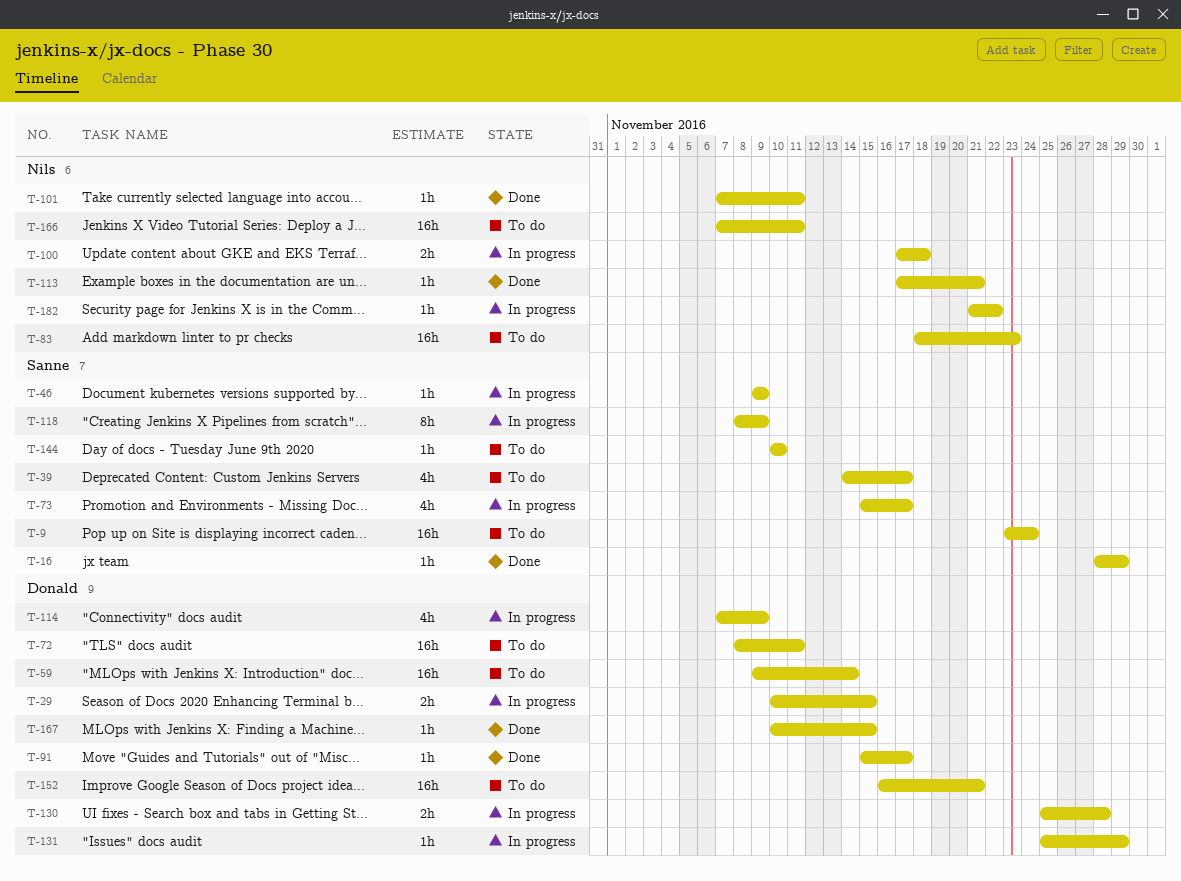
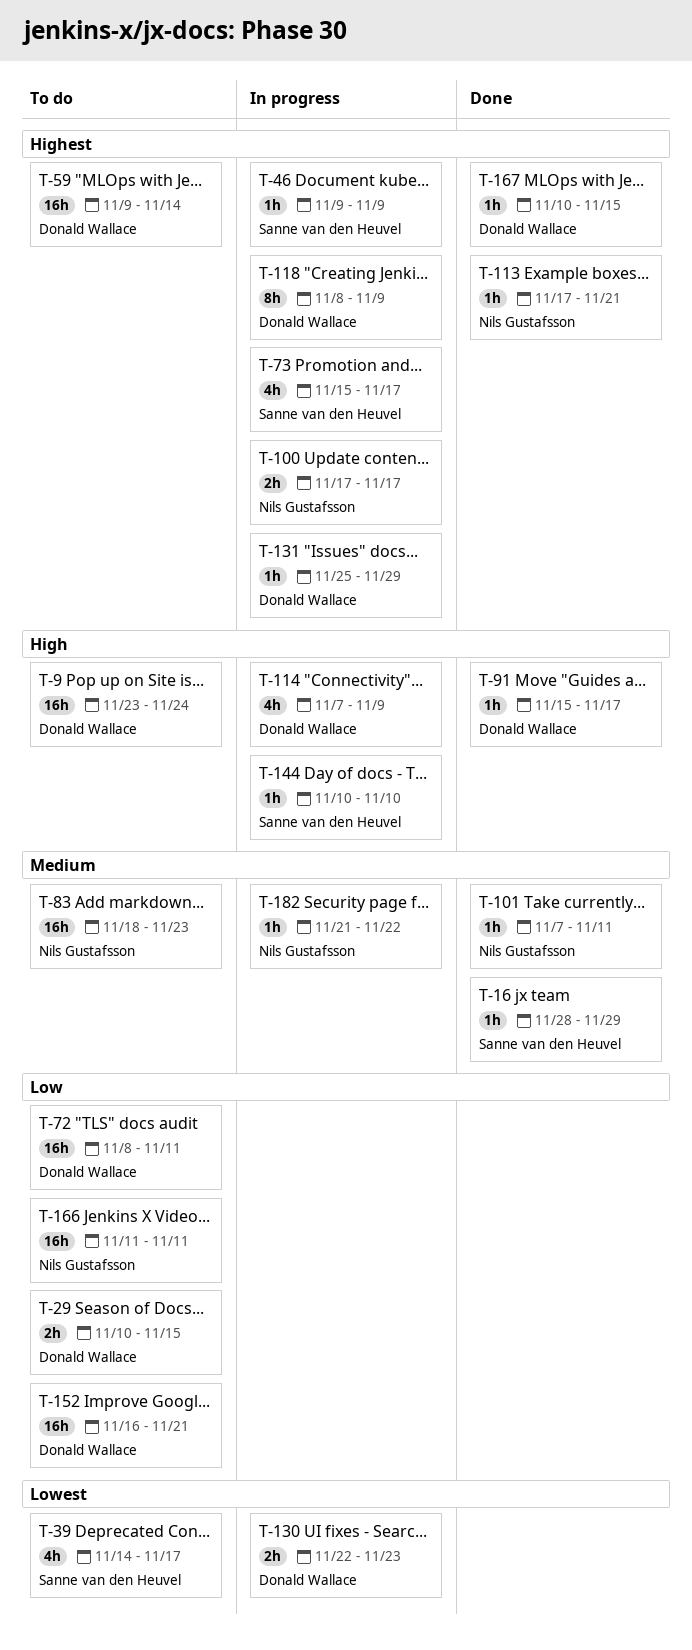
T-9, owner: Sanne van den Heuvel -> Donald Wallace
T-29, status: In progress -> To do
T-100, due: Nov 18 -> Nov 17
T-118, owner: Sanne van den Heuvel -> Donald Wallace
T-130, start: Nov 25 -> Nov 22
T-130, due: Nov 28 -> Nov 23
T-144, status: To do -> In progress
T-166, start: Nov 7 -> Nov 11

